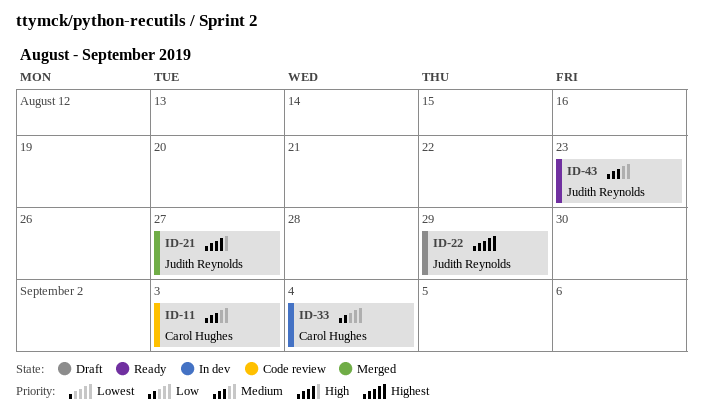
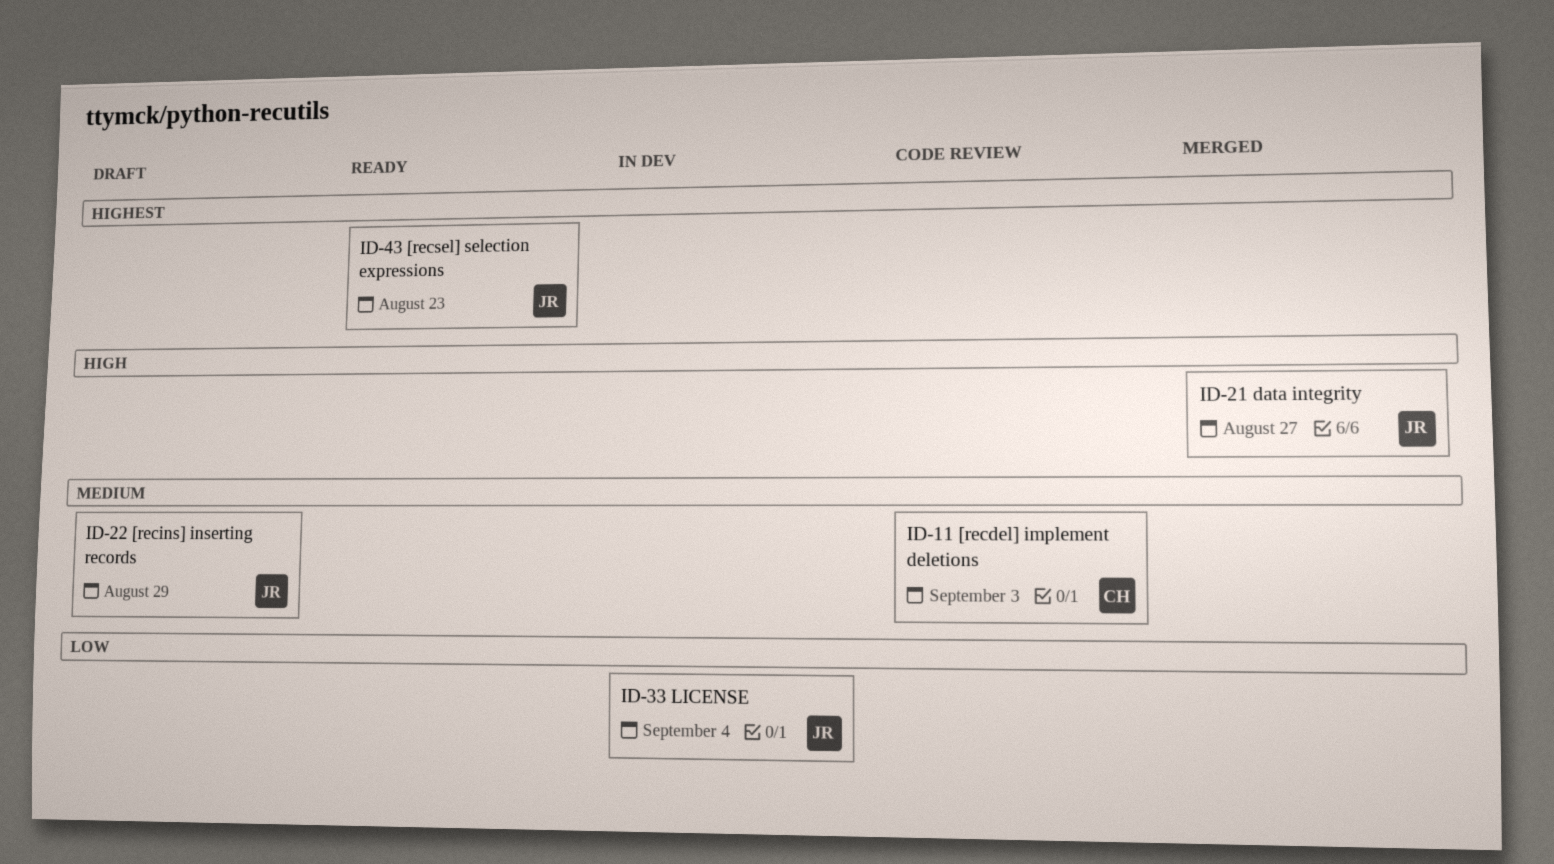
ID-22, priority: Highest -> Medium
ID-33, owner: Carol Hughes -> Judith Reynolds
ID-43, priority: Medium -> Highest

